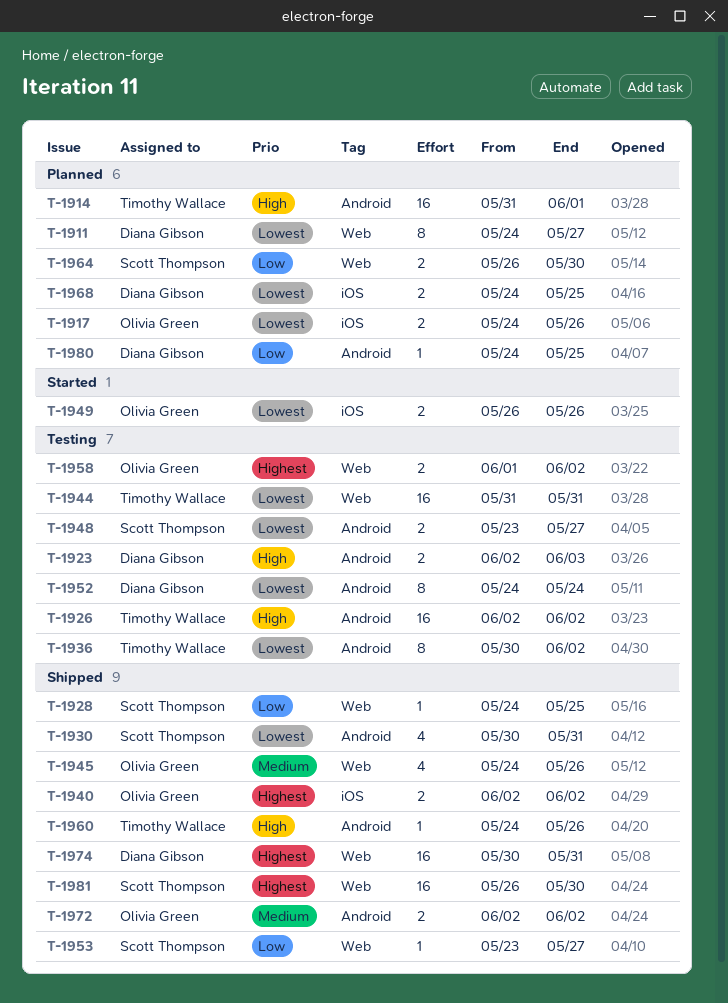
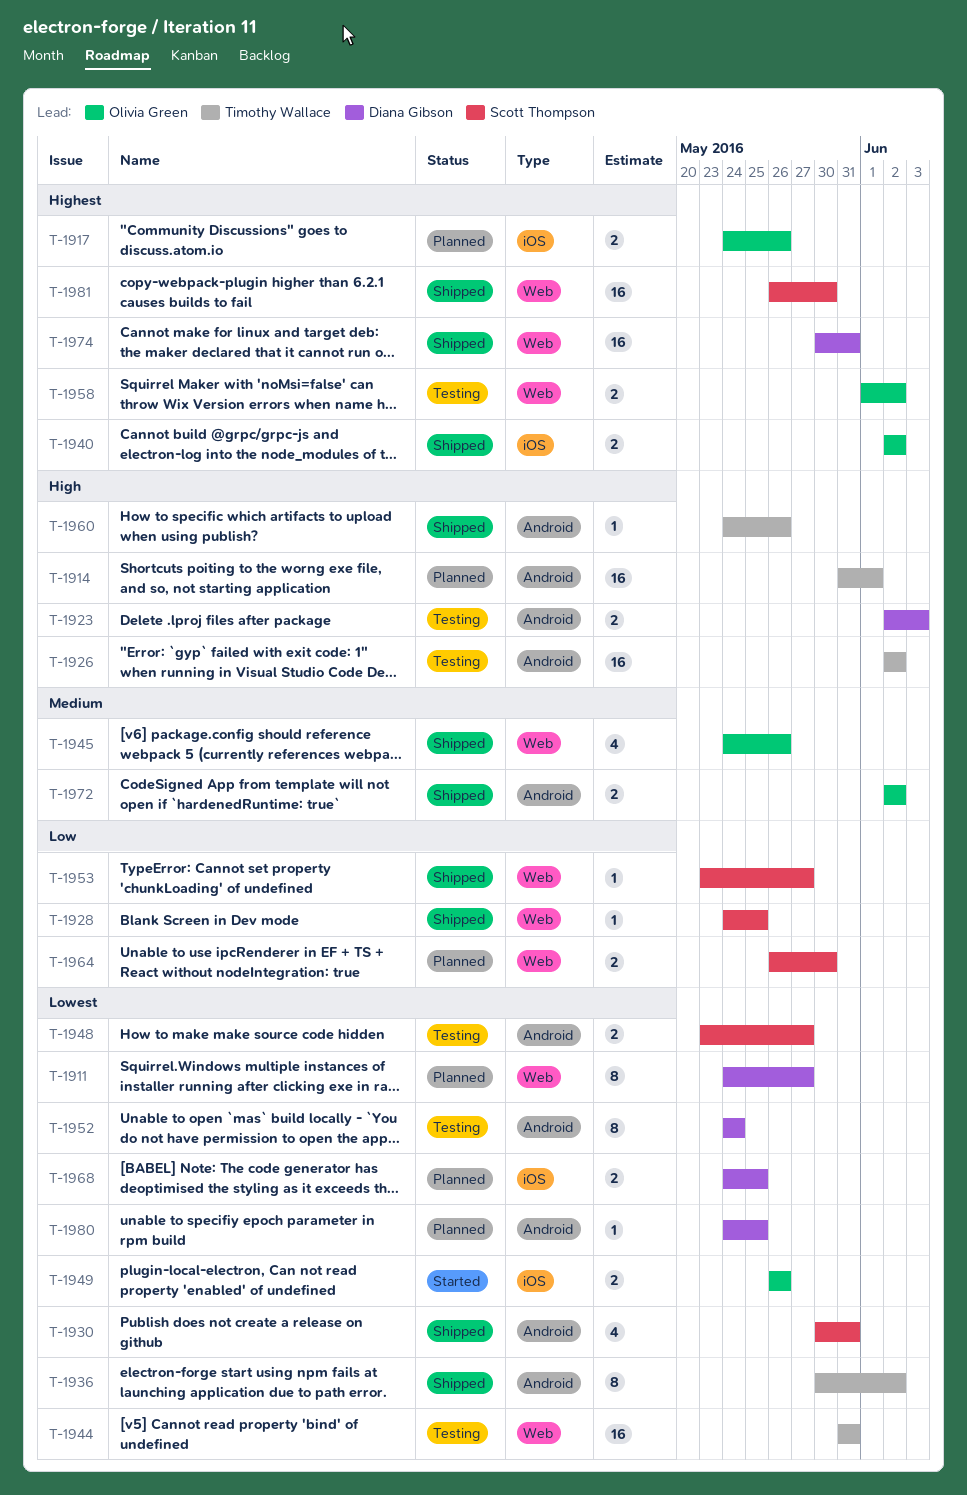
T-1917, priority: Lowest -> Highest
T-1936, status: Testing -> Shipped
T-1980, priority: Low -> Lowest

